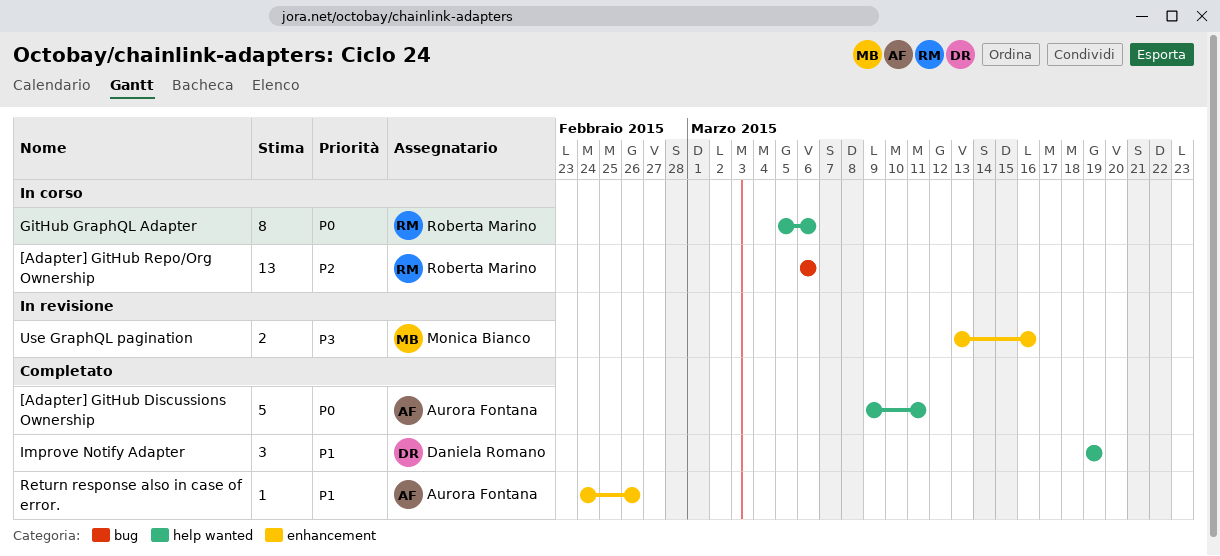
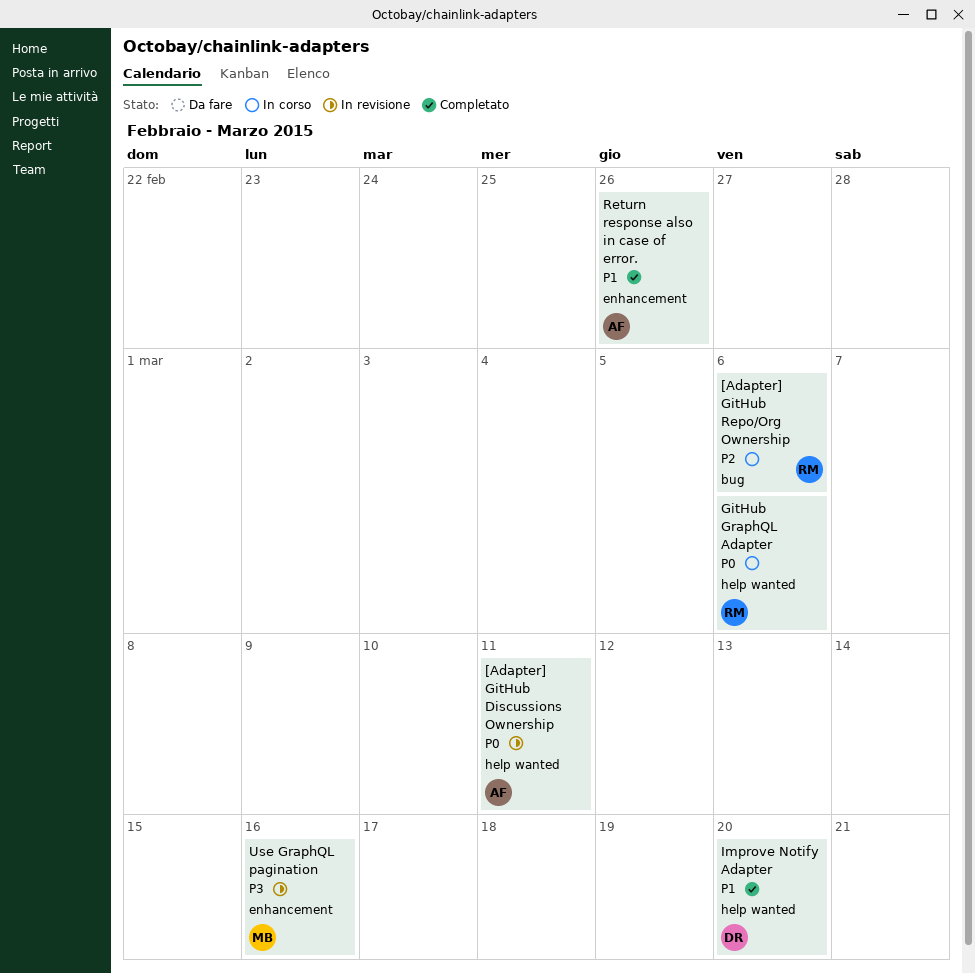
[Adapter] GitHub Discussions Ownership, status: Completato -> In revisione
Improve Notify Adapter, due: Mar 19 -> Mar 20

